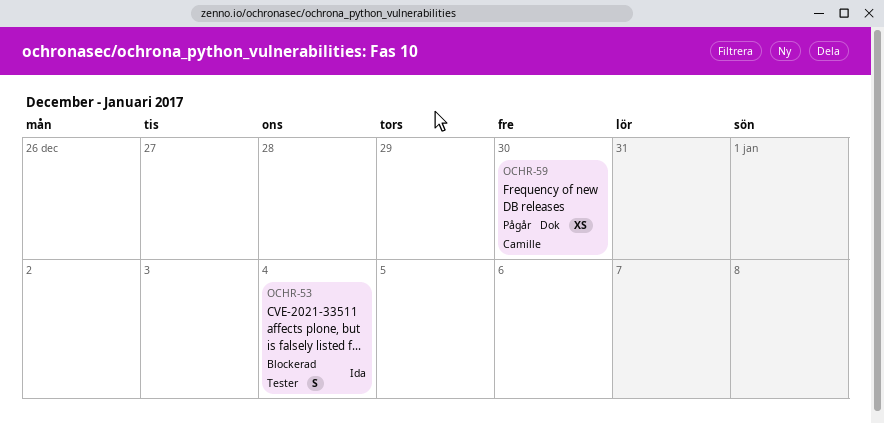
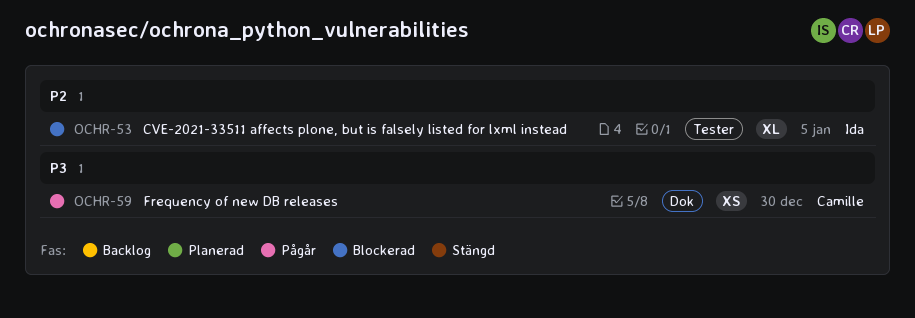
OCHR-53, estimate: S -> XL
OCHR-53, due: Jan 4 -> Jan 5

